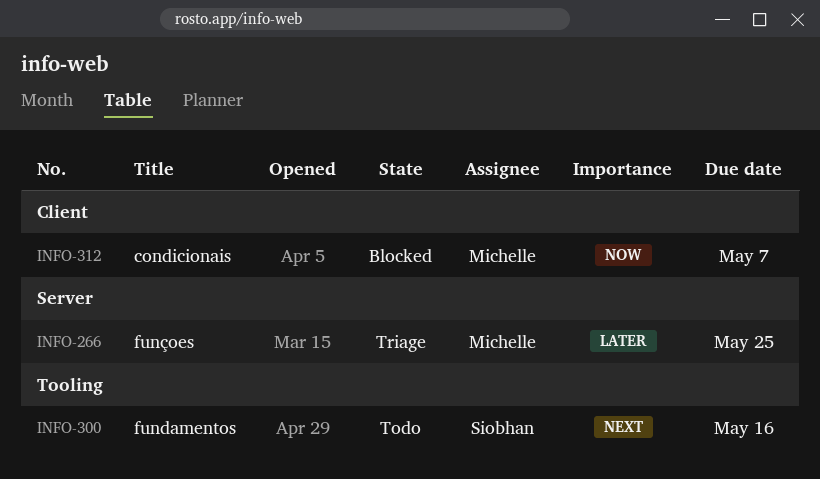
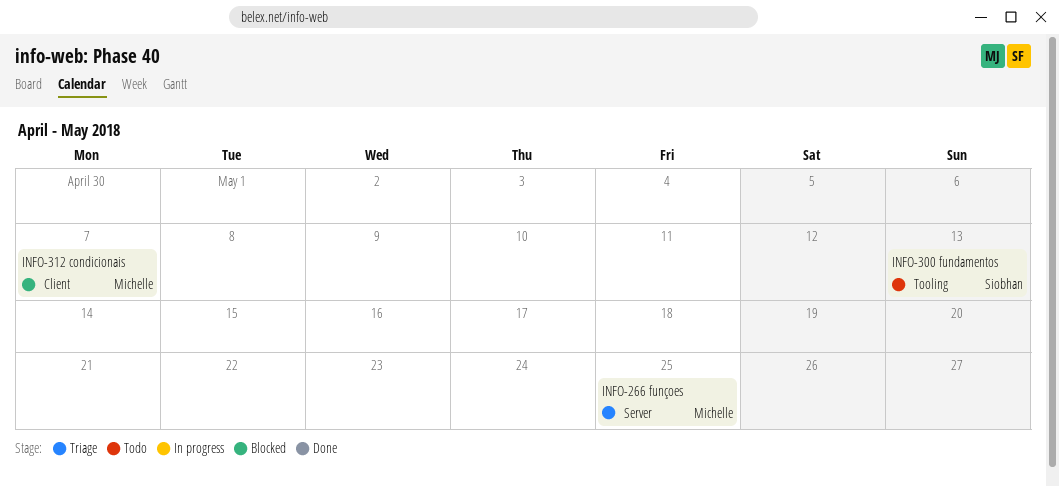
INFO-300, due: May 16 -> May 13

